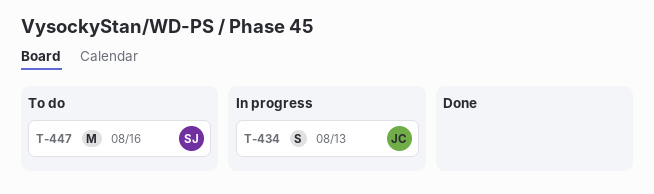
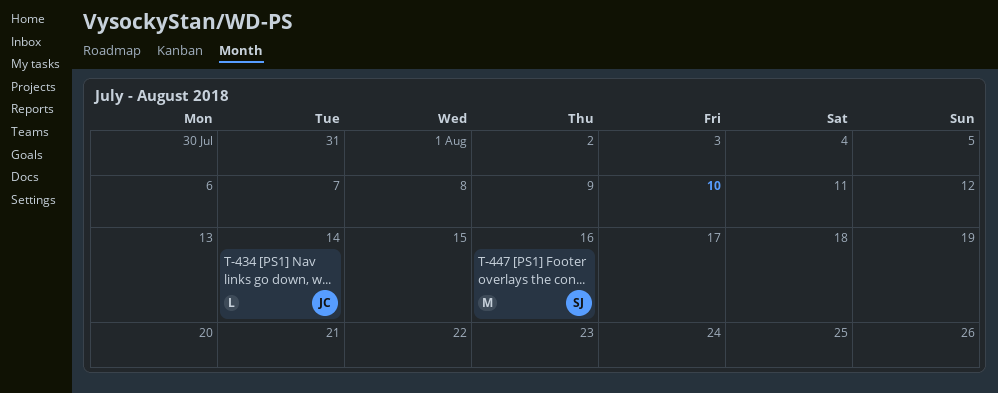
T-434, estimate: S -> L
T-434, due: Aug 13 -> Aug 14

